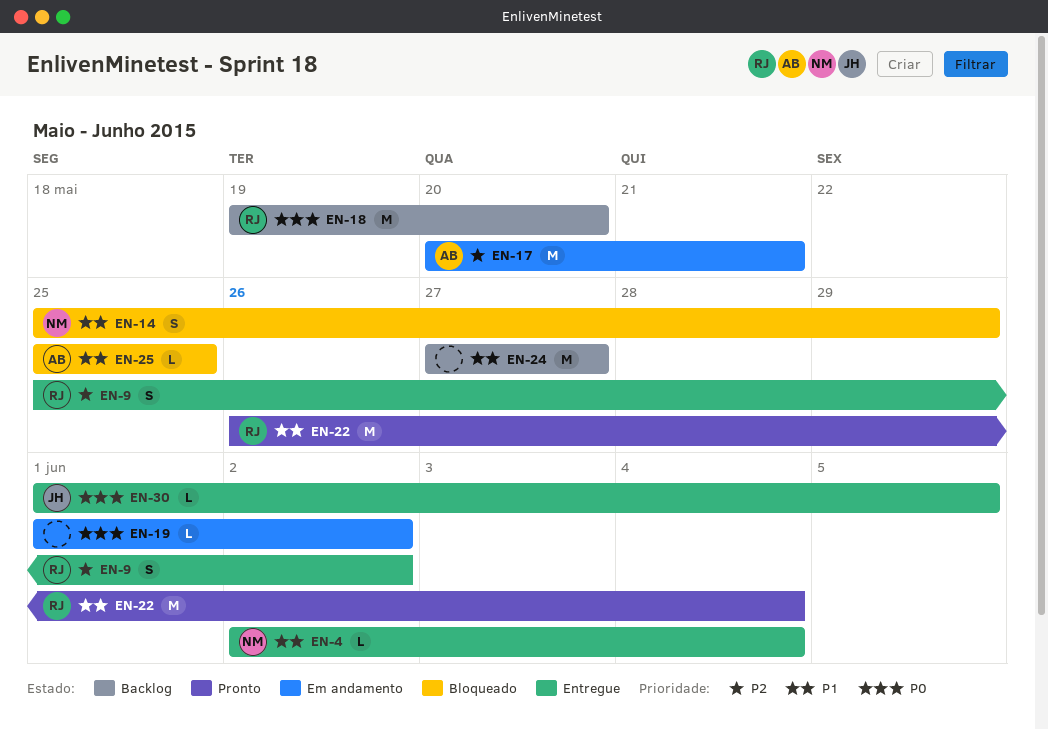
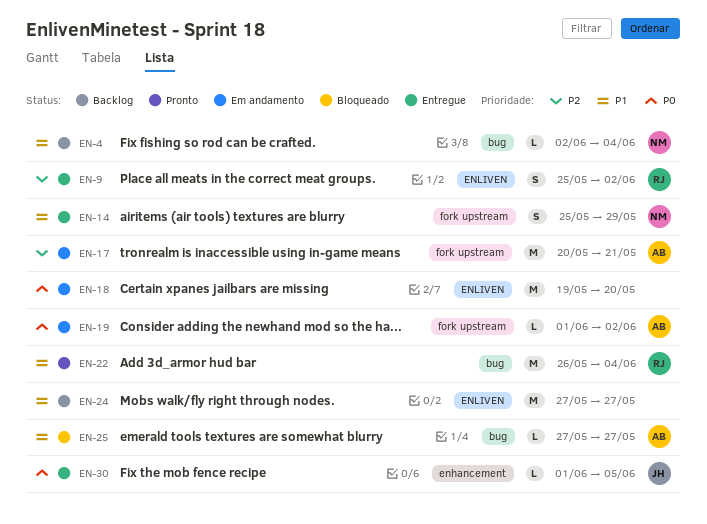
EN-4, status: Entregue -> Backlog
EN-14, status: Bloqueado -> Entregue
EN-18, status: Backlog -> Em andamento
EN-18, owner: RJ -> none
EN-19, owner: none -> AB
EN-25, start: May 25 -> May 27
EN-25, due: May 25 -> May 27

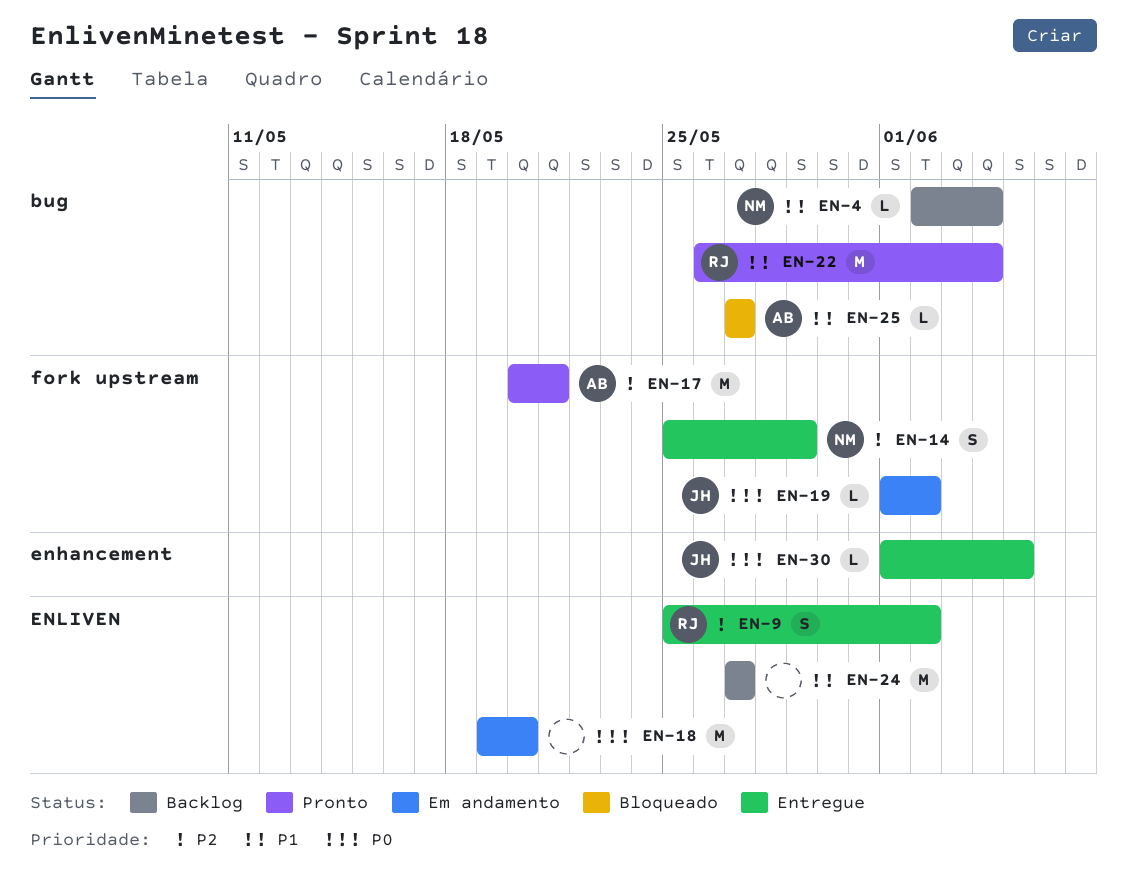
EN-14, priority: P1 -> P2
EN-17, status: Em andamento -> Pronto
EN-19, owner: AB -> JH

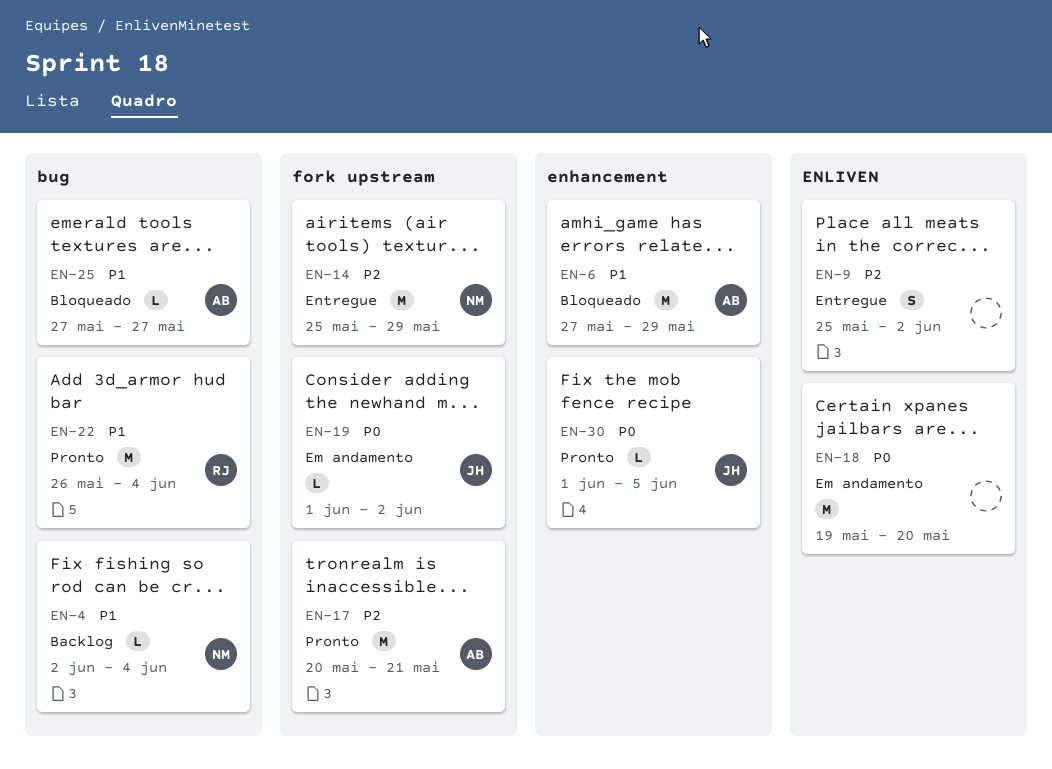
EN-6: none -> present
EN-9, owner: RJ -> none
EN-14, estimate: S -> M
EN-24: present -> none
EN-30, status: Entregue -> Pronto

